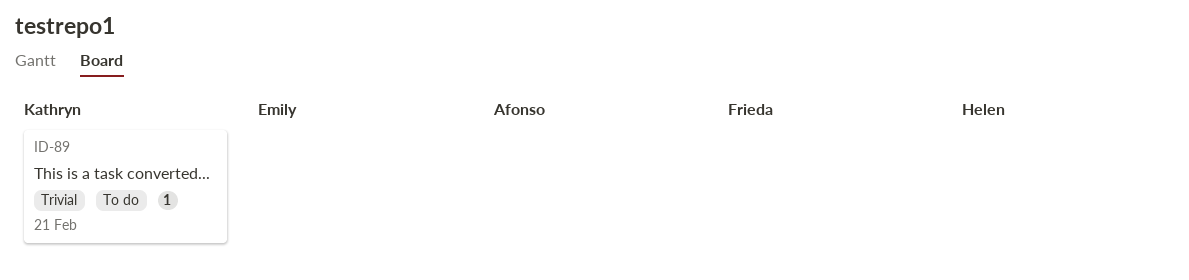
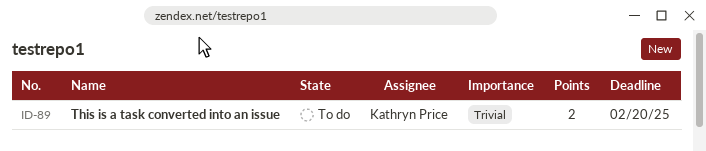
ID-89, estimate: 1 -> 2
ID-89, due: Feb 21 -> Feb 20

